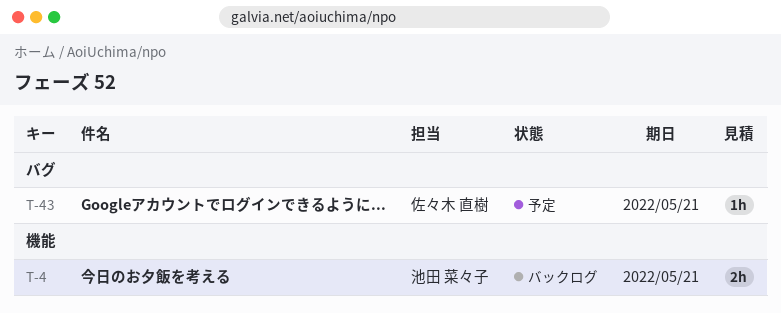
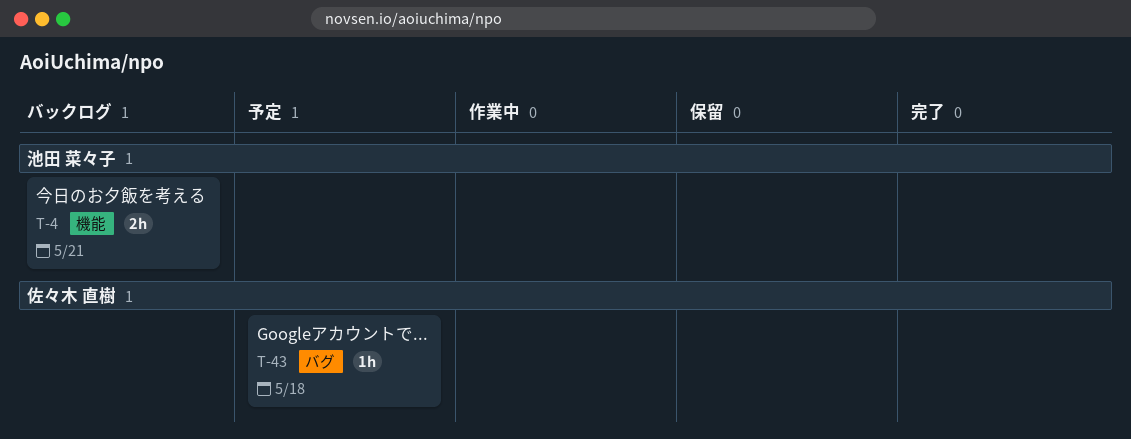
T-43, due: May 21 -> May 18

